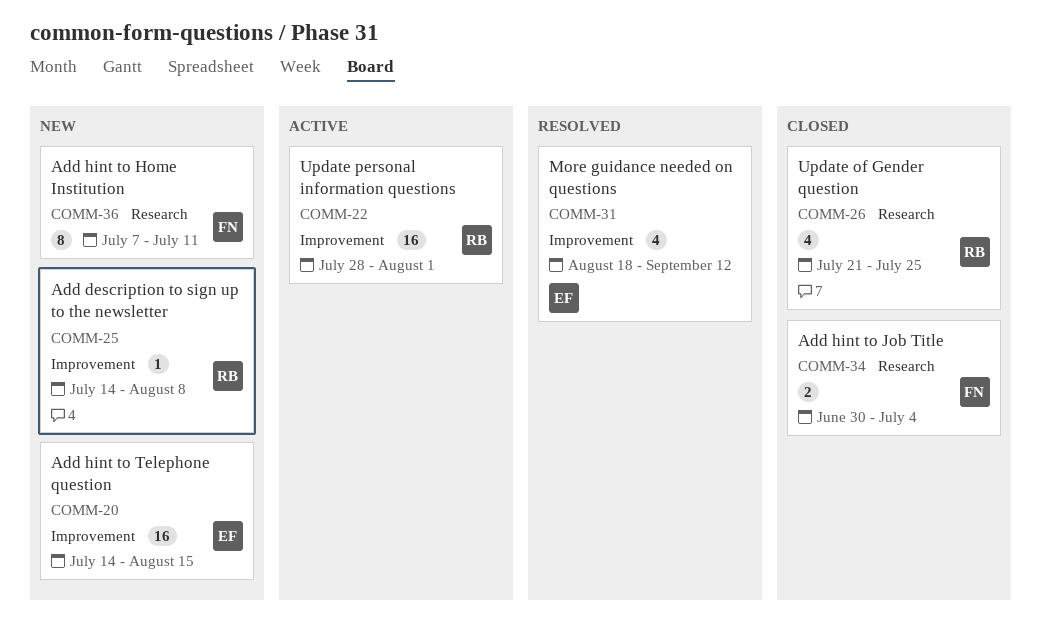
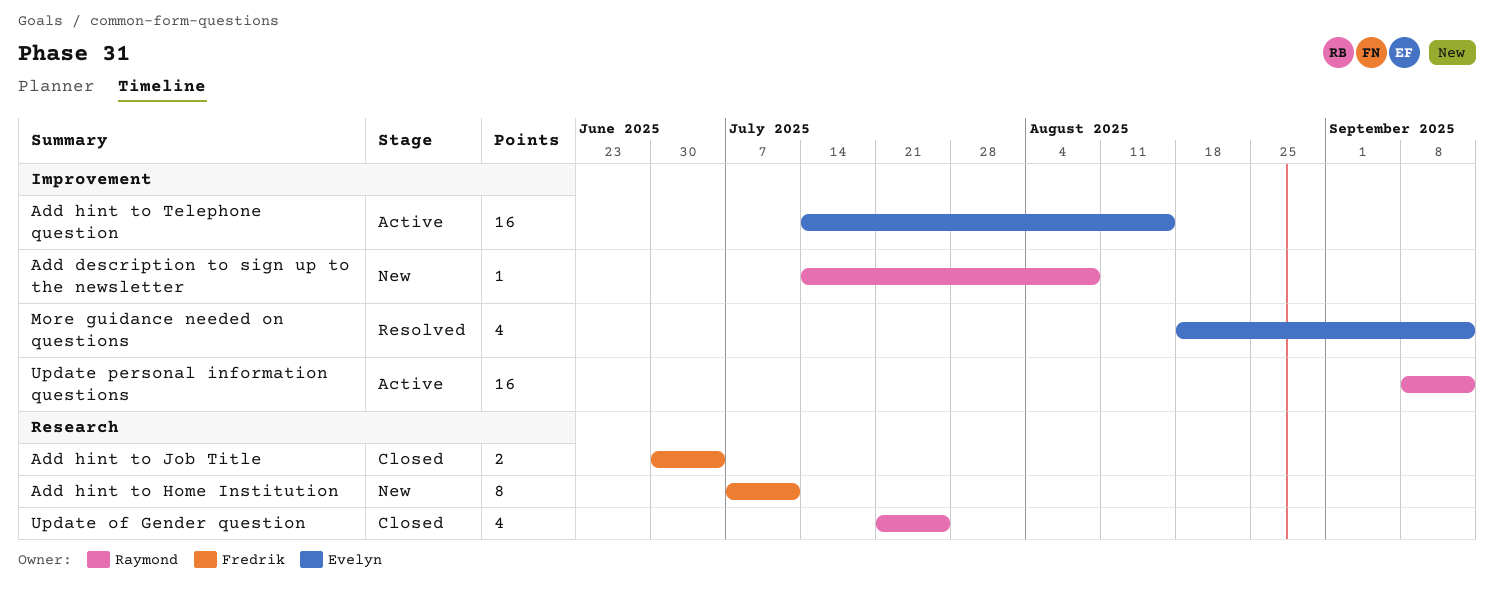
Add hint to Telephone question, status: New -> Active
Update personal information questions, start: Jul 28 -> Sep 8
Update personal information questions, due: Aug 1 -> Sep 12

